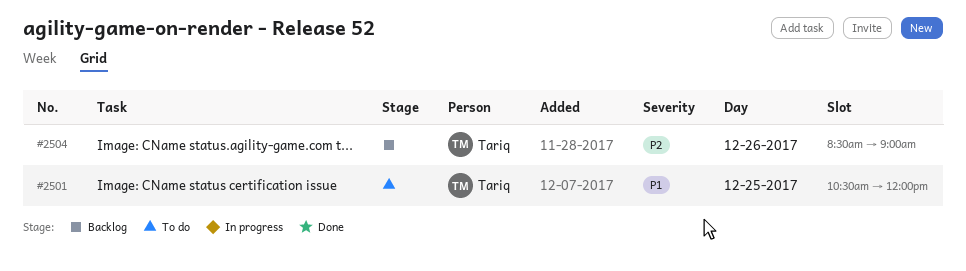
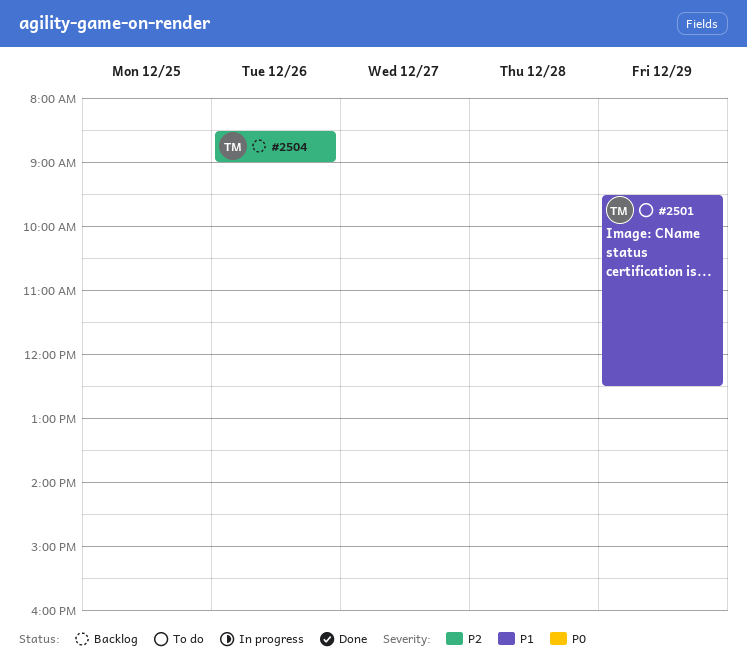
#2501, day: Dec 25 -> Dec 29
#2501, begins: 10:30 -> 09:30
#2501, ends: 12:00 -> 12:30

